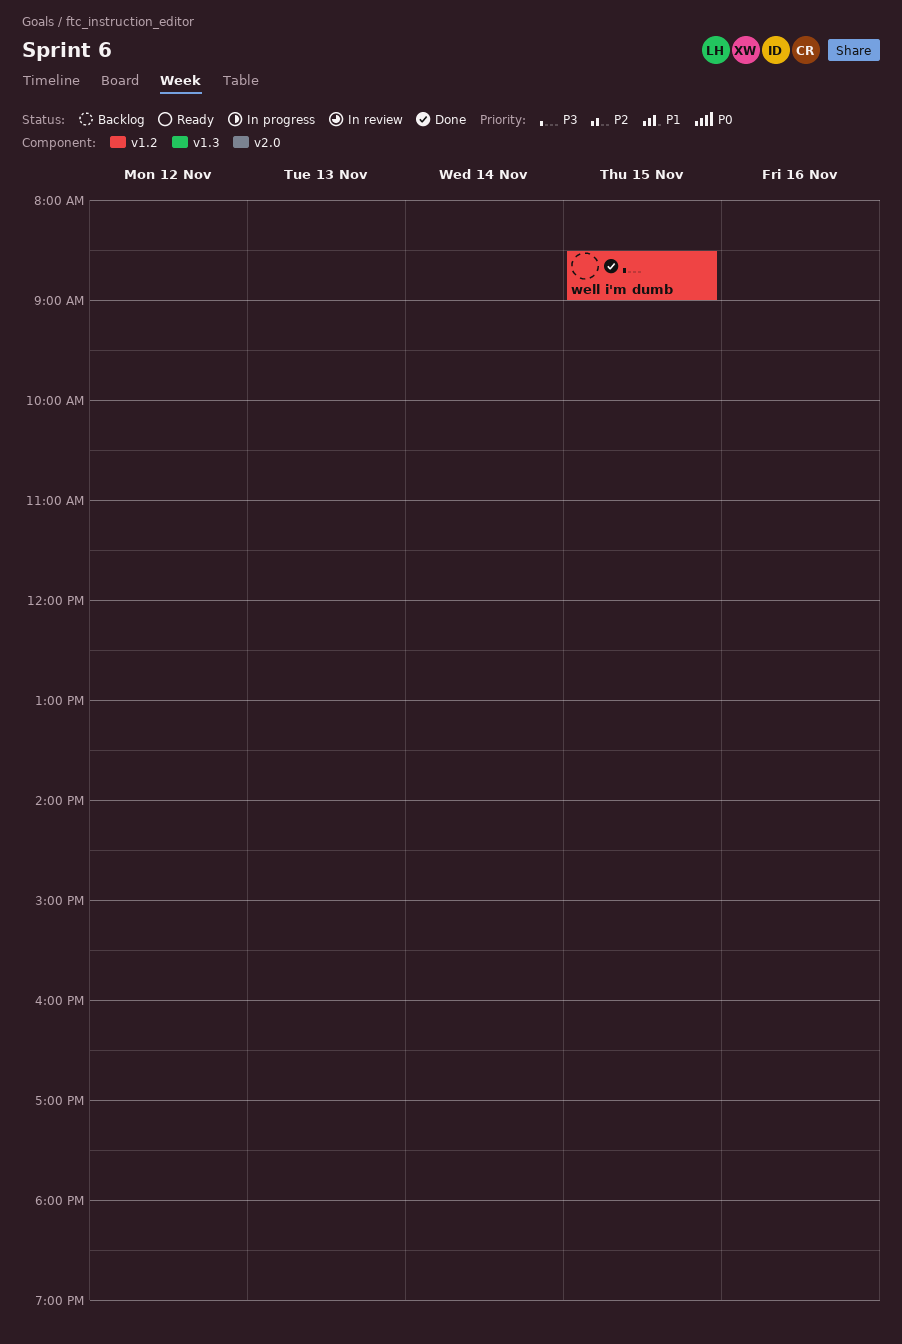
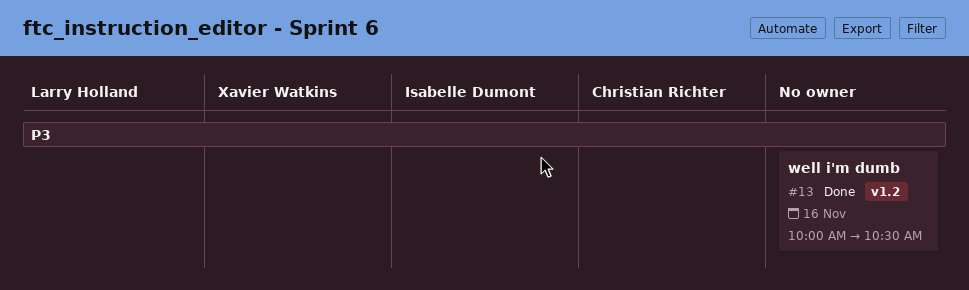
well i'm dumb, day: Nov 15 -> Nov 16
well i'm dumb, begins: 08:30 -> 10:00
well i'm dumb, ends: 09:00 -> 10:30

